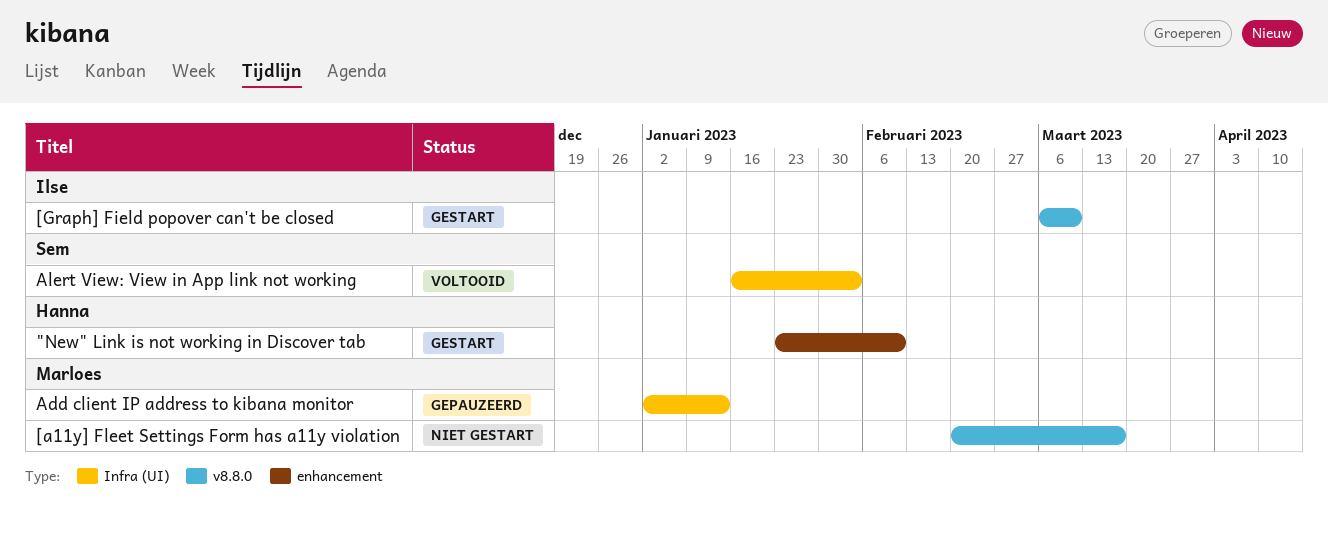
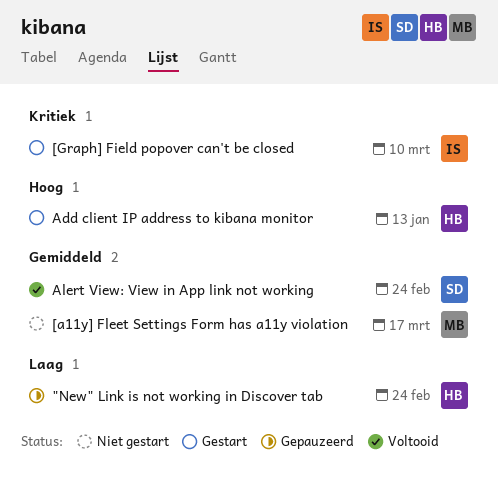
"New" Link is not working in Discover tab, status: Gestart -> Gepauzeerd
"New" Link is not working in Discover tab, due: Feb 10 -> Feb 24
Add client IP address to kibana monitor, status: Gepauzeerd -> Gestart
Add client IP address to kibana monitor, owner: Marloes -> Hanna
Alert View: View in App link not working, due: Feb 3 -> Feb 24

